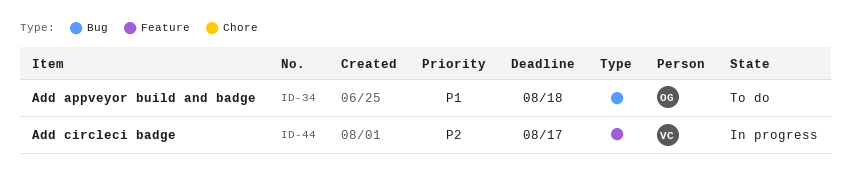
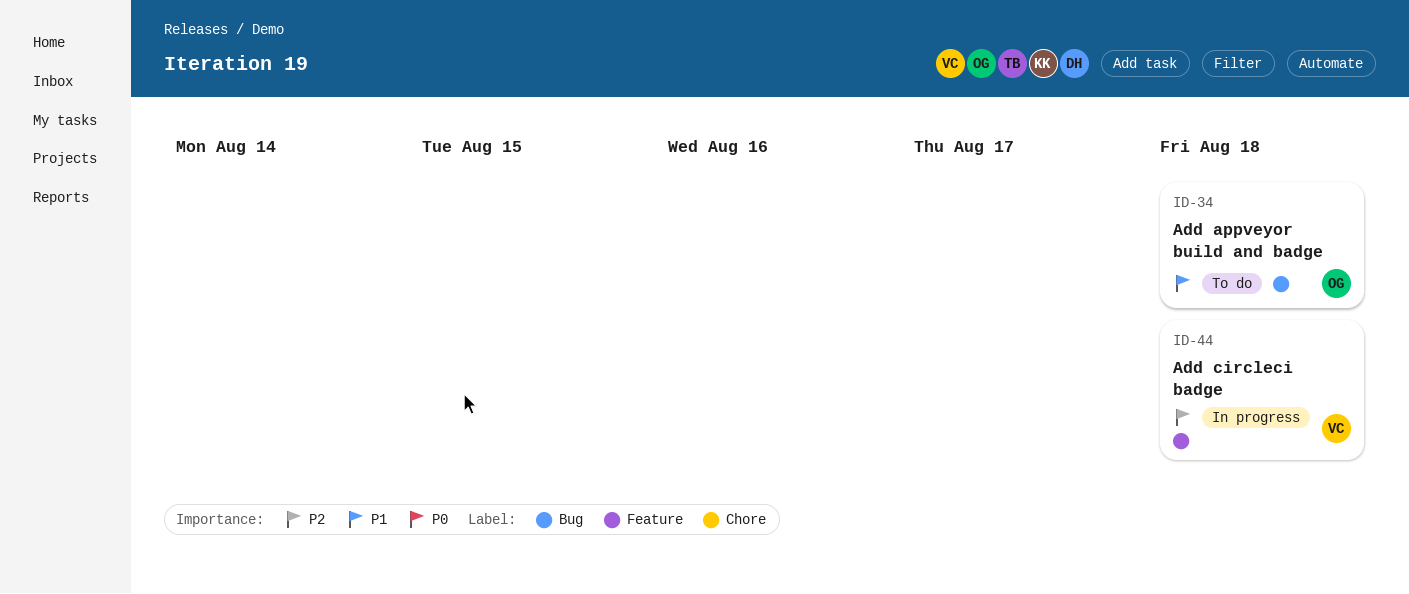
ID-44, due: Aug 17 -> Aug 18

